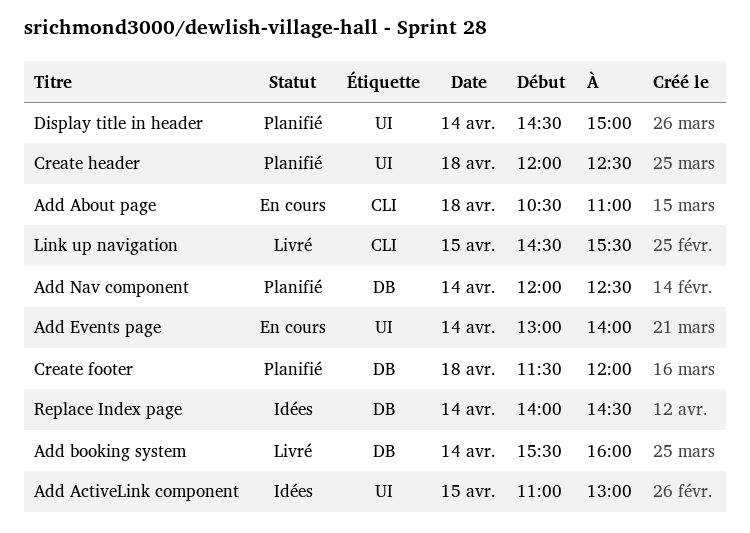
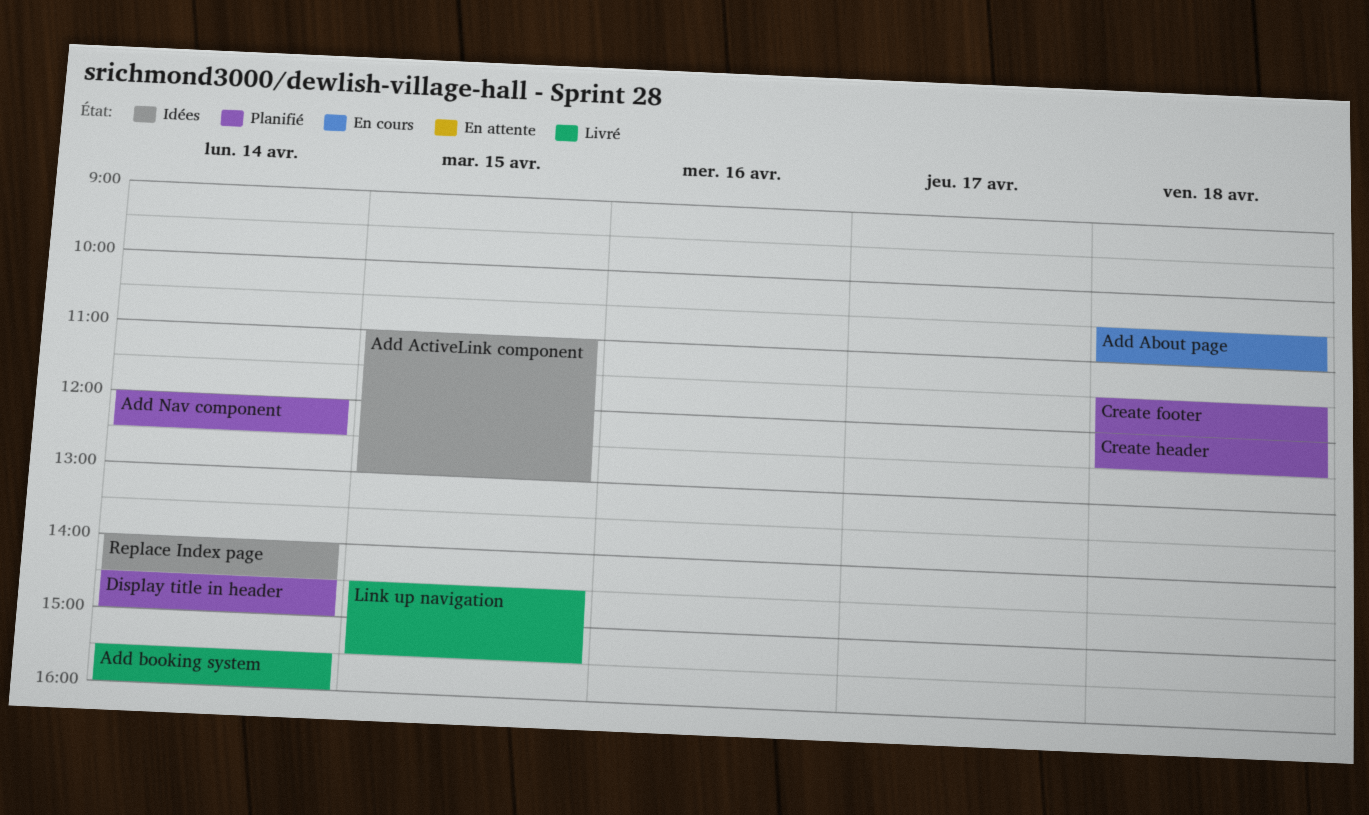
Add Events page: present -> none

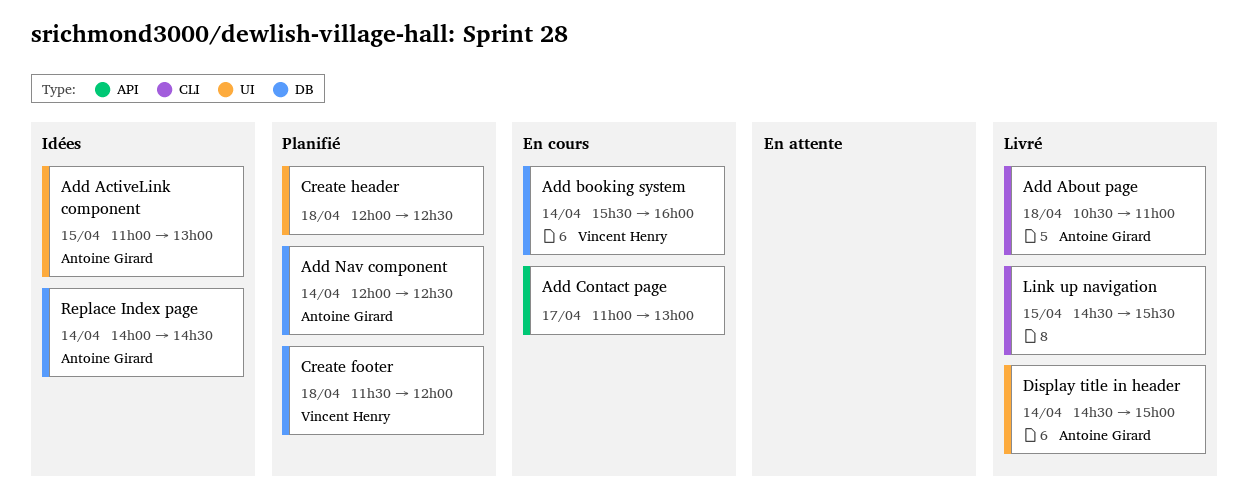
Add About page, status: En cours -> Livré
Add booking system, status: Livré -> En cours
Add Contact page: none -> present
Display title in header, status: Planifié -> Livré

